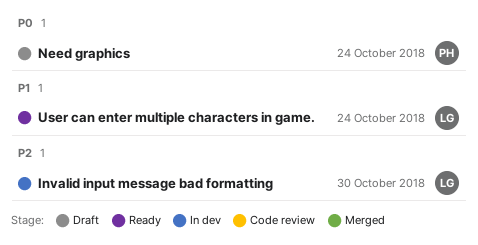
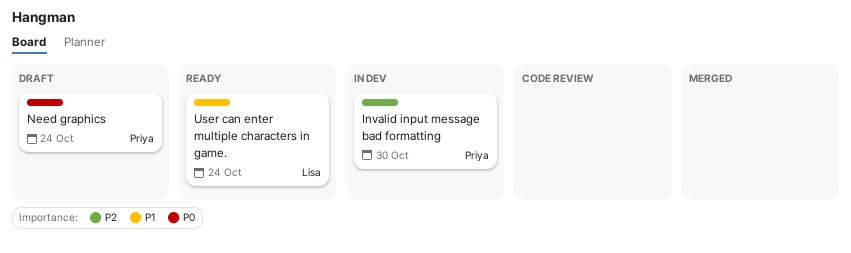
Invalid input message bad formatting, owner: Lisa -> Priya

